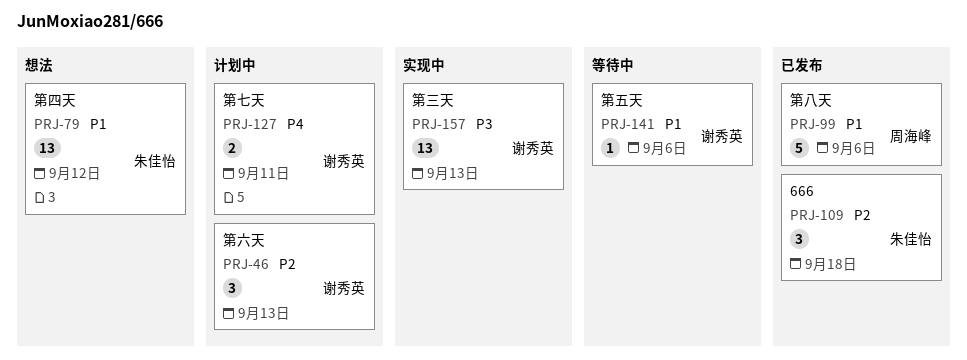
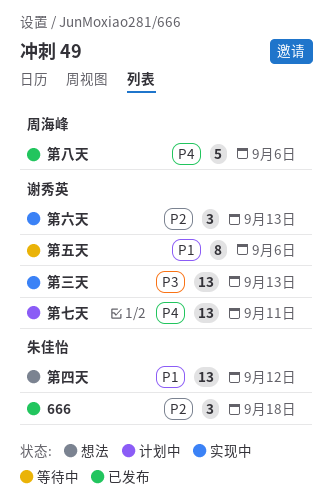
第七天, estimate: 2 -> 13
第五天, estimate: 1 -> 8
第八天, priority: P1 -> P4
第六天, status: 计划中 -> 实现中

